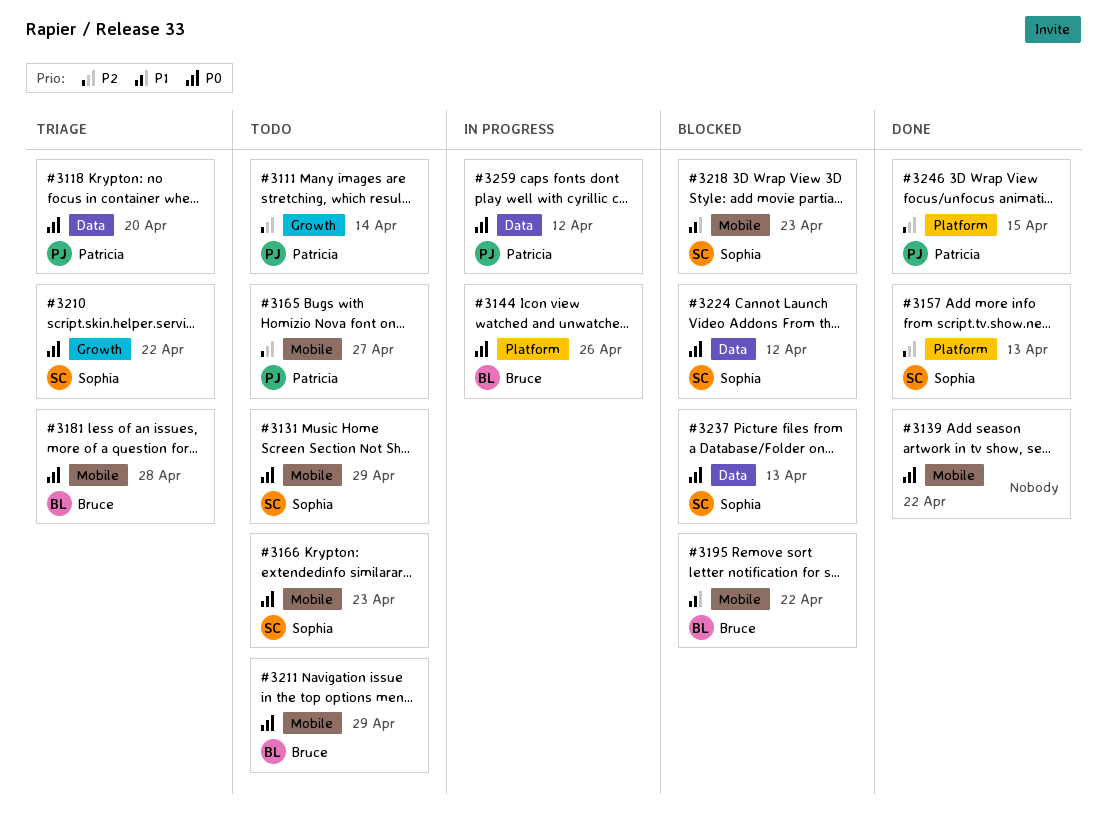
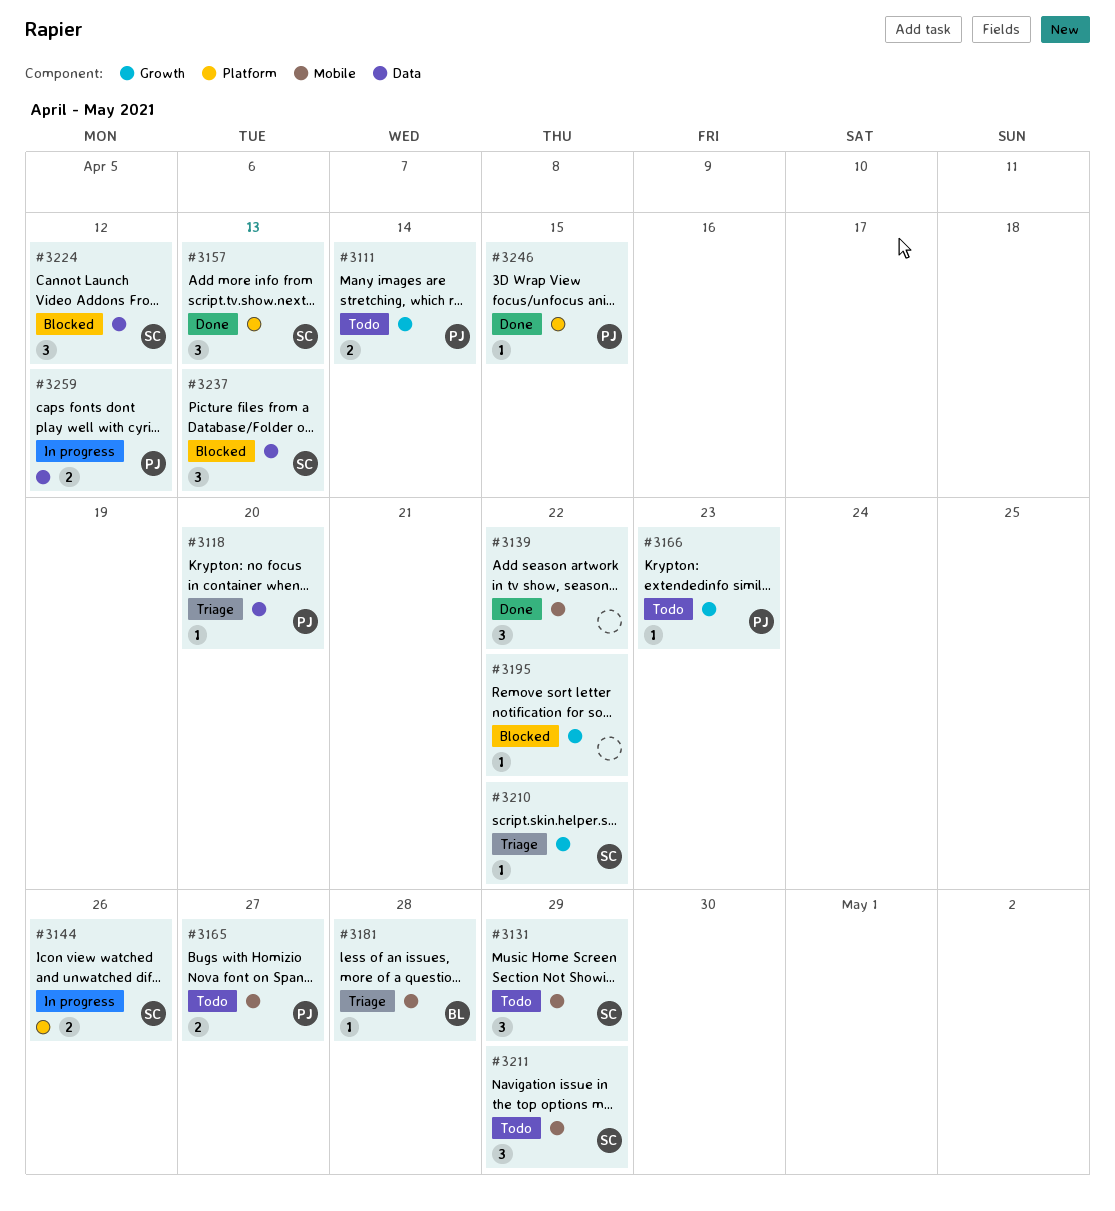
#3144, owner: Bruce -> Sophia
#3166, owner: Sophia -> Patricia
#3166, label: Mobile -> Growth
#3195, owner: Bruce -> none
#3195, label: Mobile -> Growth
#3211, owner: Bruce -> Sophia
#3218: present -> none

